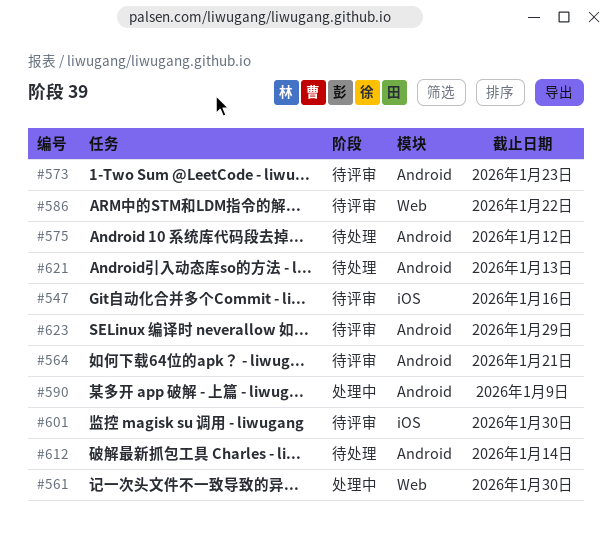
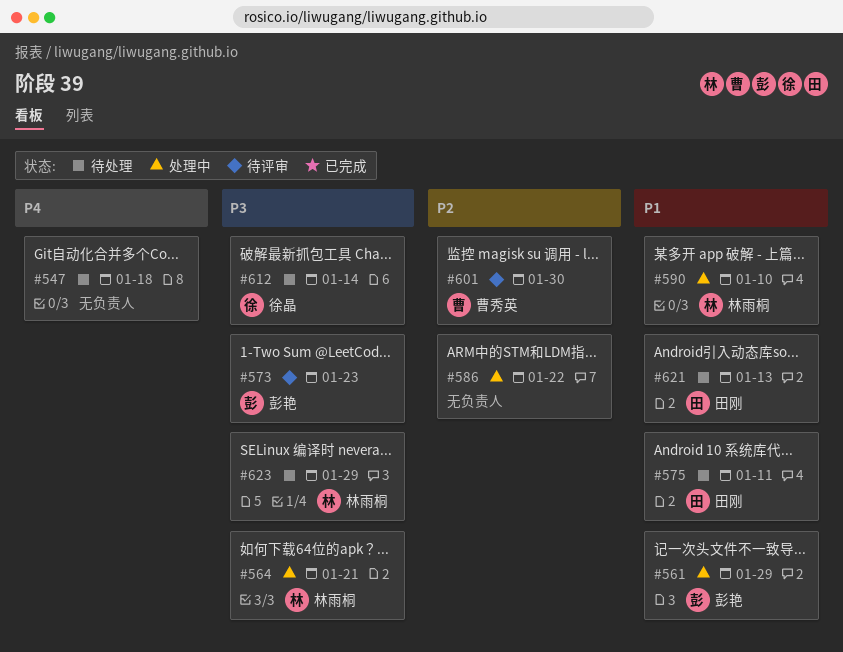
#547, status: 待评审 -> 待处理
#547, due: Jan 16 -> Jan 18
#561, due: Jan 30 -> Jan 29
#564, status: 待评审 -> 处理中
#575, due: Jan 12 -> Jan 11
#586, status: 待评审 -> 处理中
#590, due: Jan 9 -> Jan 10
#623, status: 待评审 -> 待处理

